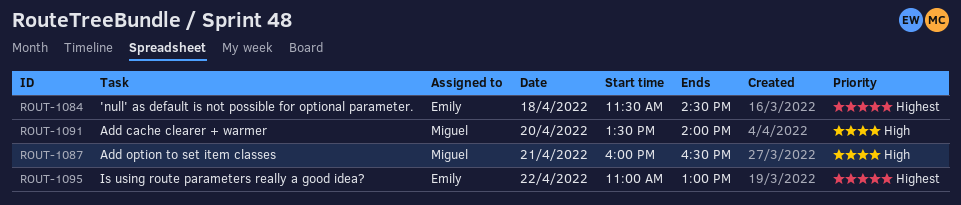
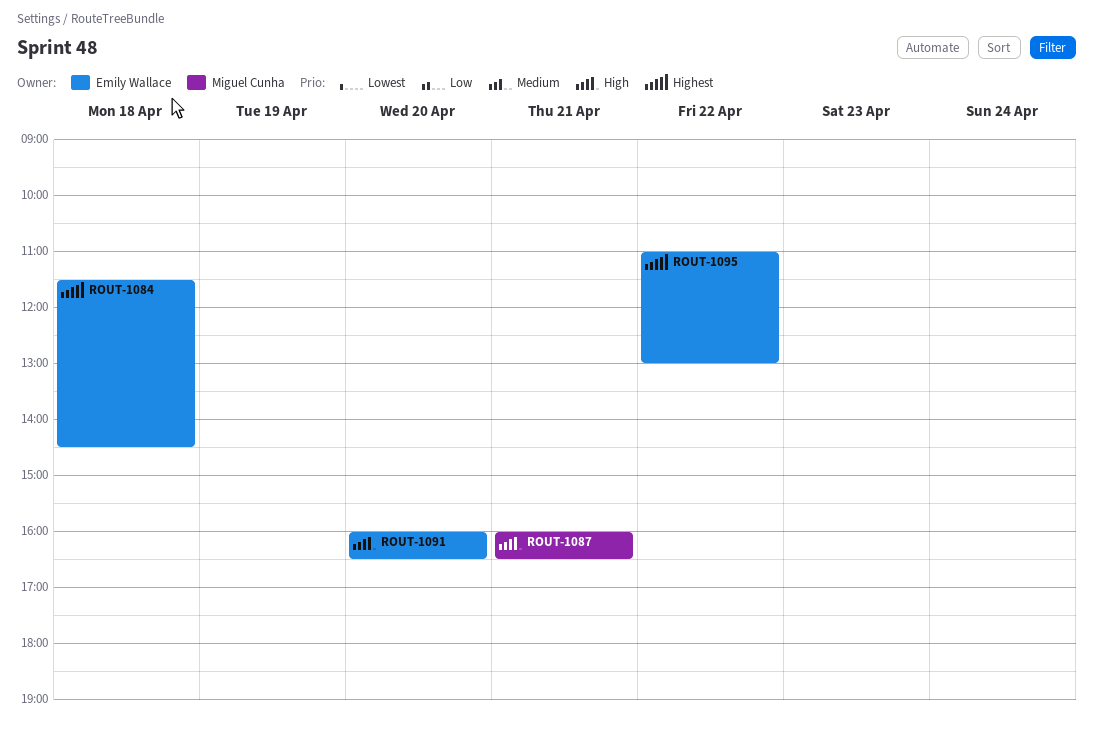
ROUT-1091, owner: Miguel Cunha -> Emily Wallace
ROUT-1091, begins: 13:30 -> 16:00
ROUT-1091, ends: 14:00 -> 16:30

